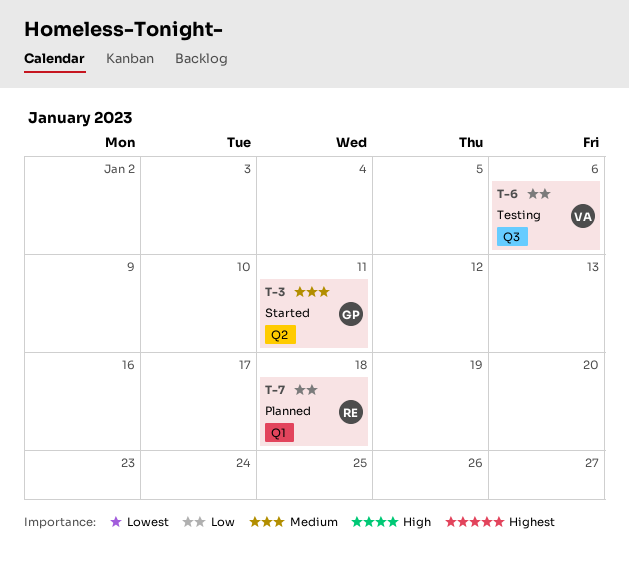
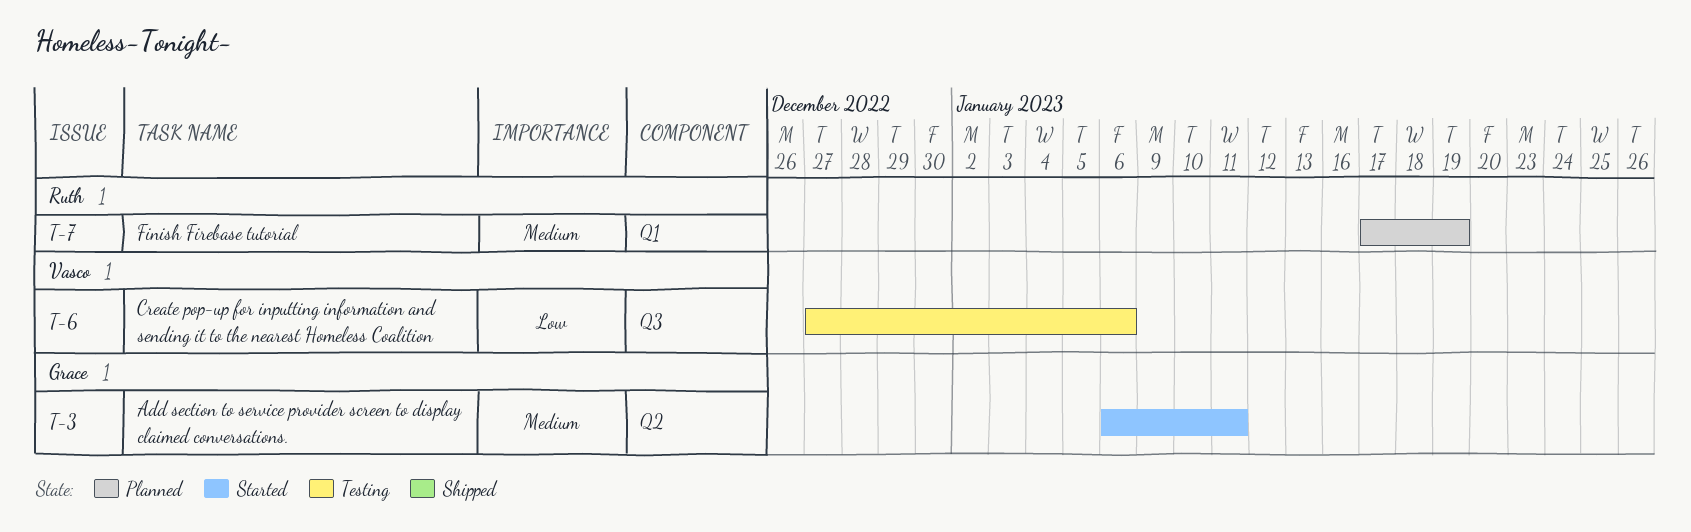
T-7, priority: Low -> Medium
T-7, due: Jan 18 -> Jan 19

